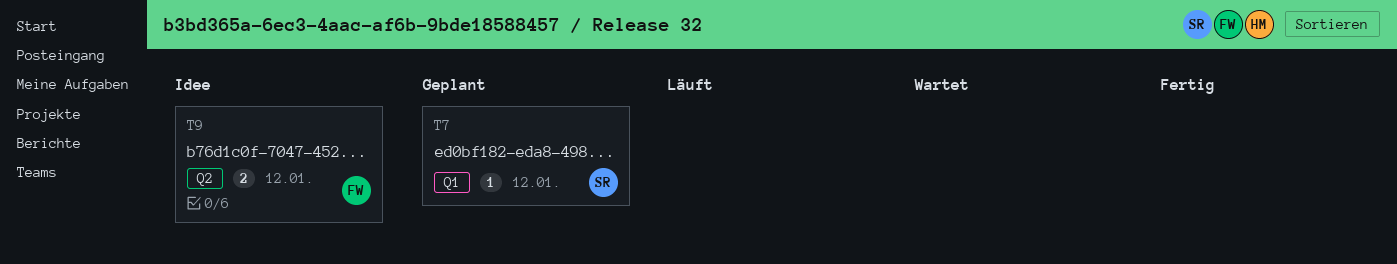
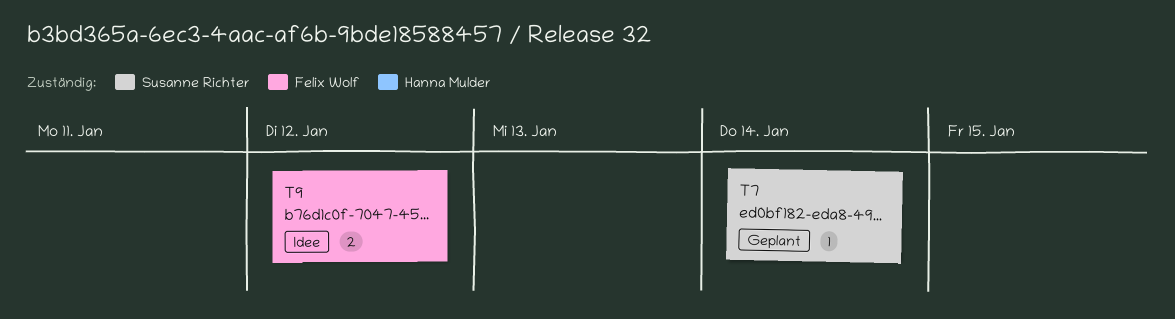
T7, due: Jan 12 -> Jan 14

